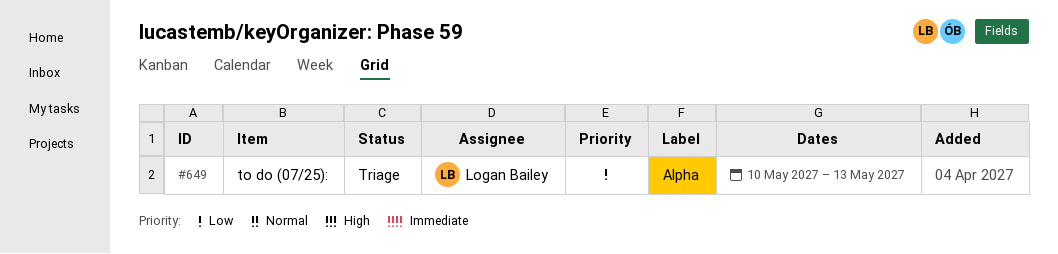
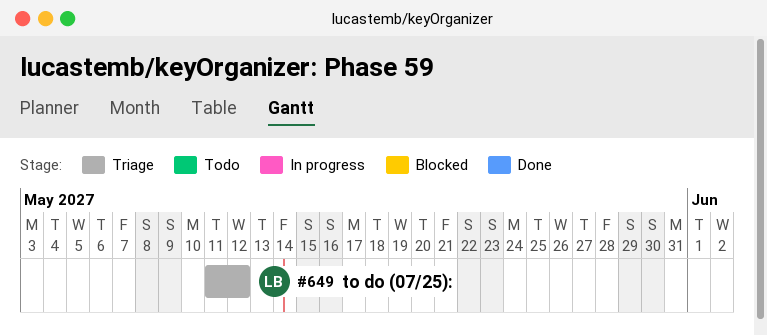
#649, start: May 10 -> May 11
#649, due: May 13 -> May 12

